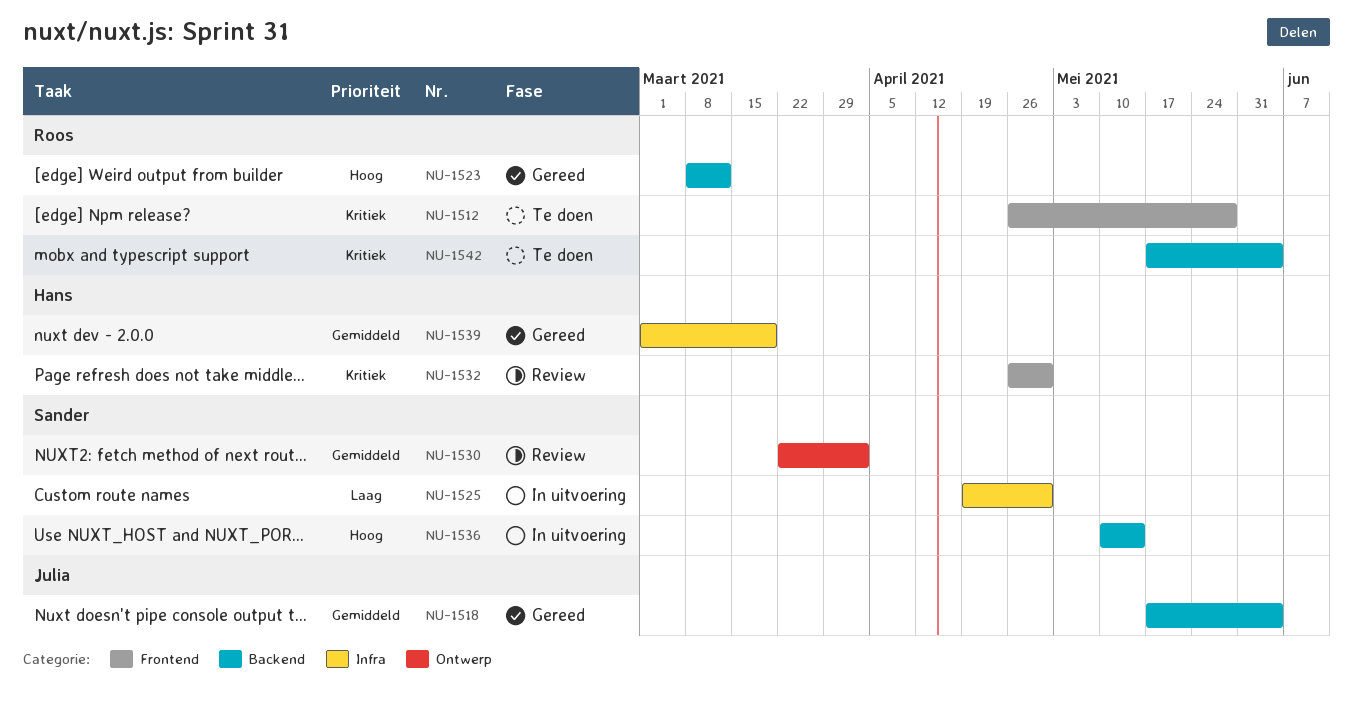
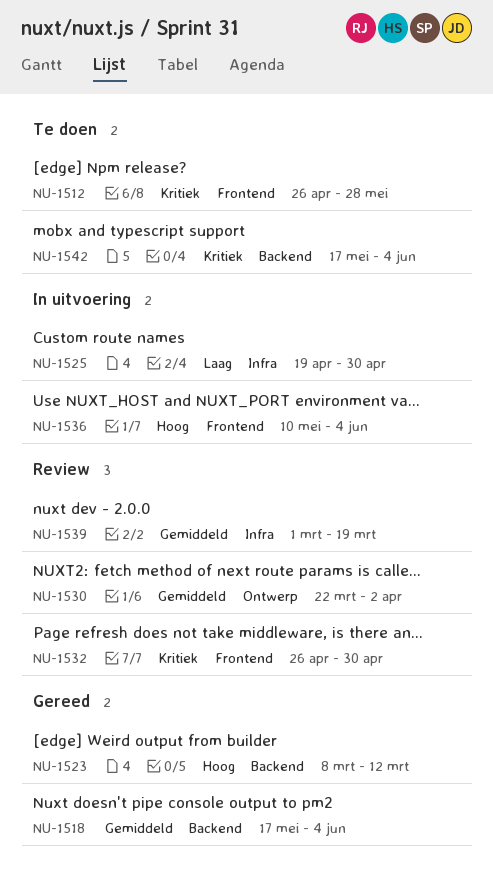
NU-1536, label: Backend -> Frontend
NU-1536, due: May 14 -> Jun 4
NU-1539, status: Gereed -> Review

